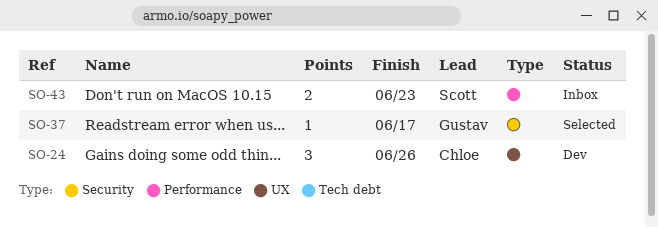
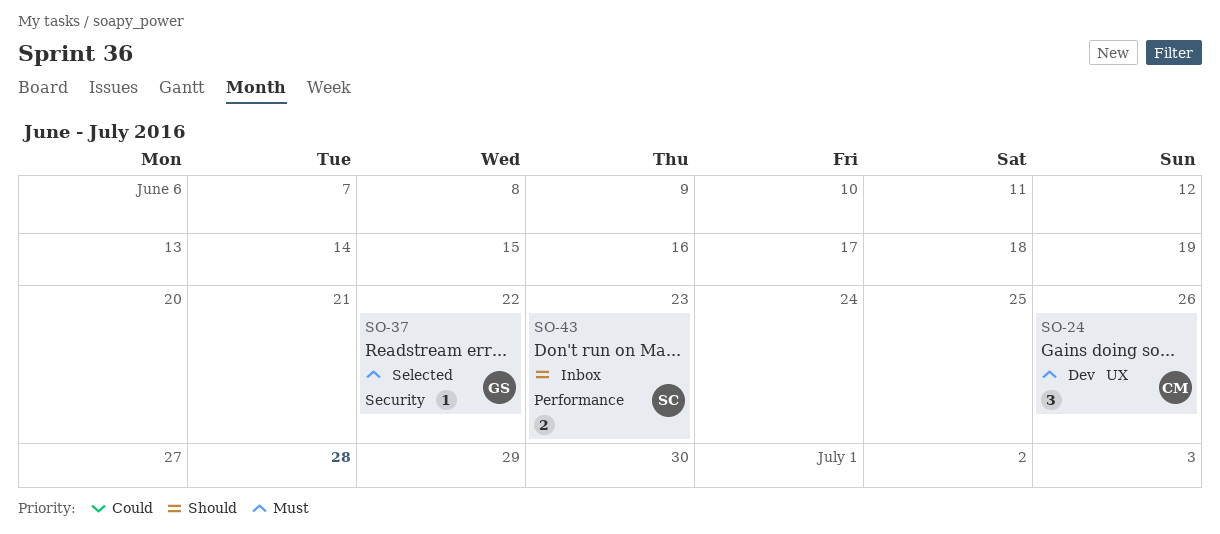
SO-37, due: Jun 17 -> Jun 22

